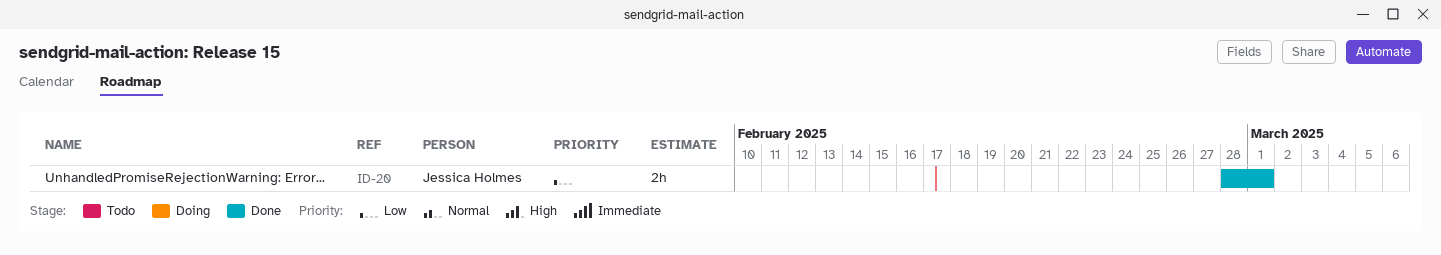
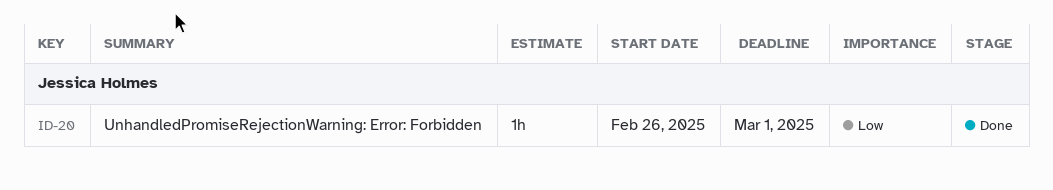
ID-20, estimate: 2h -> 1h
ID-20, start: Feb 28 -> Feb 26

